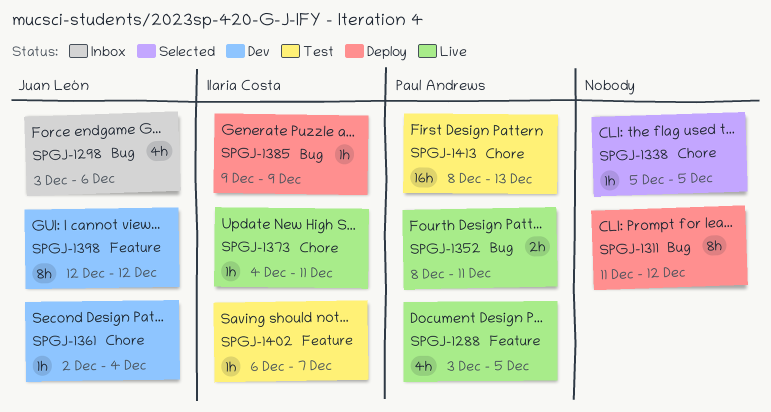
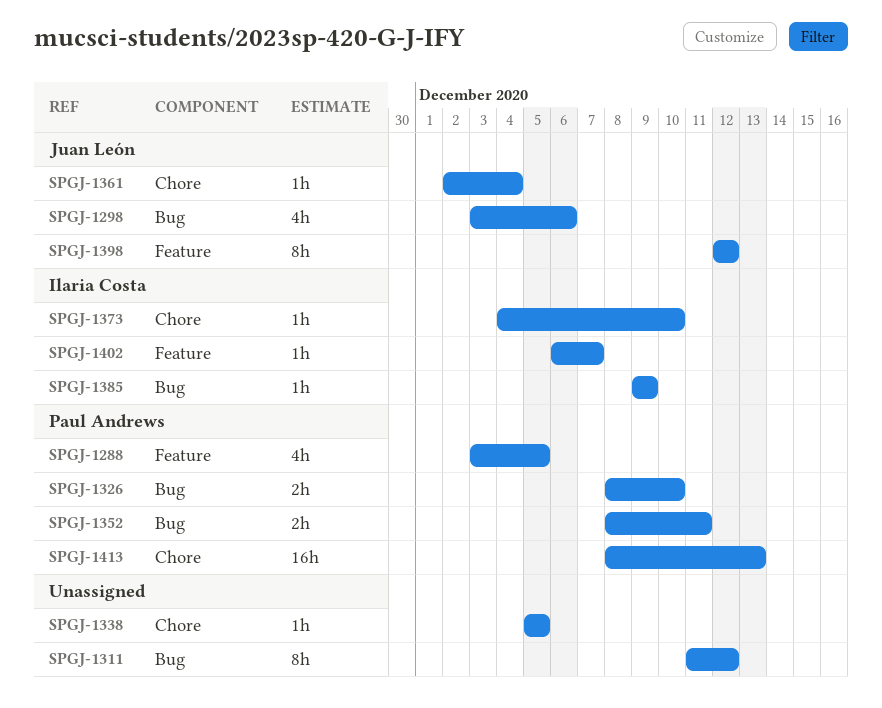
SPGJ-1326: none -> present
SPGJ-1373, due: Dec 11 -> Dec 10

